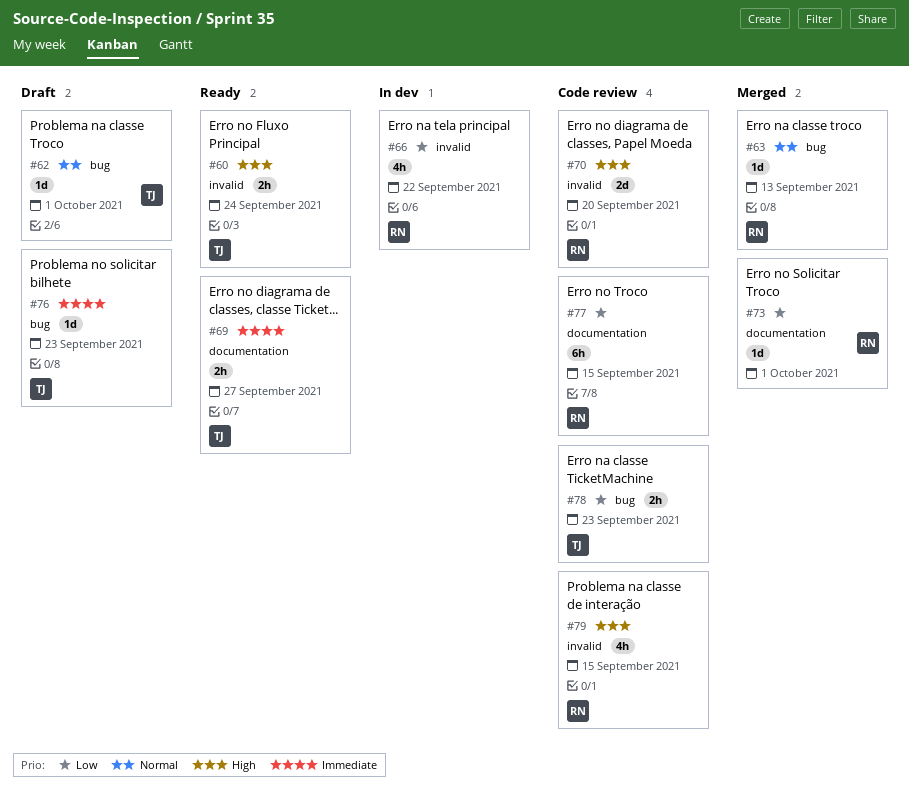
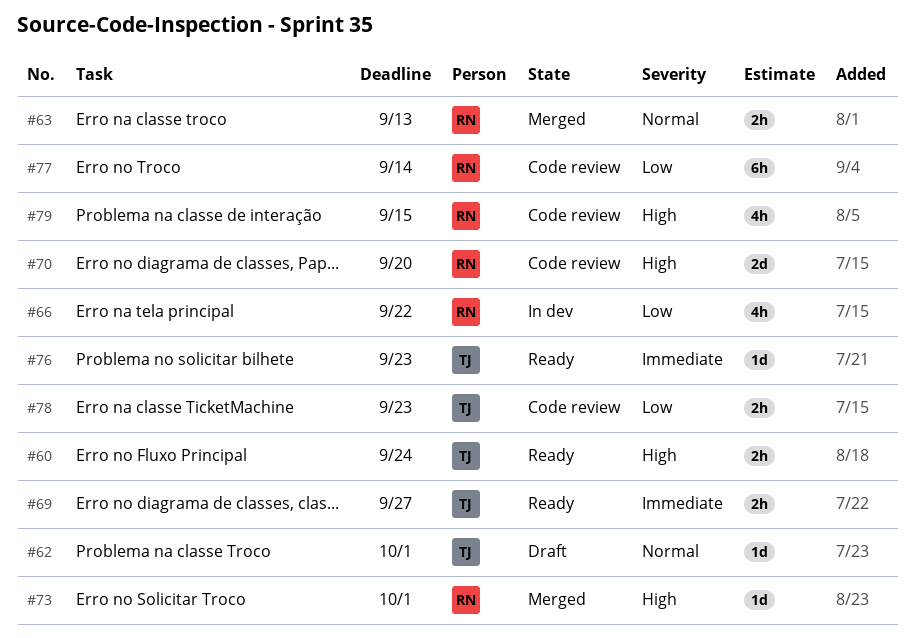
#63, estimate: 1d -> 2h
#73, priority: Low -> High
#76, status: Draft -> Ready
#77, due: Sep 15 -> Sep 14

